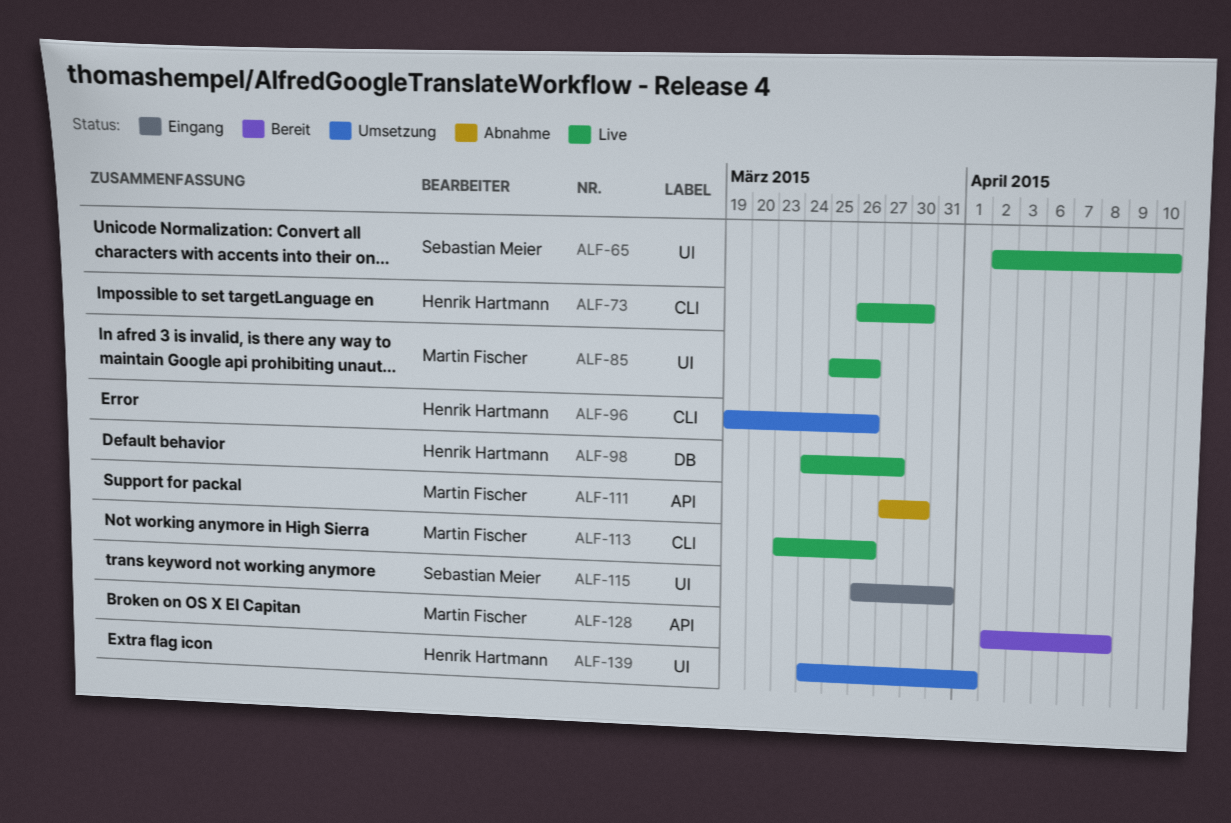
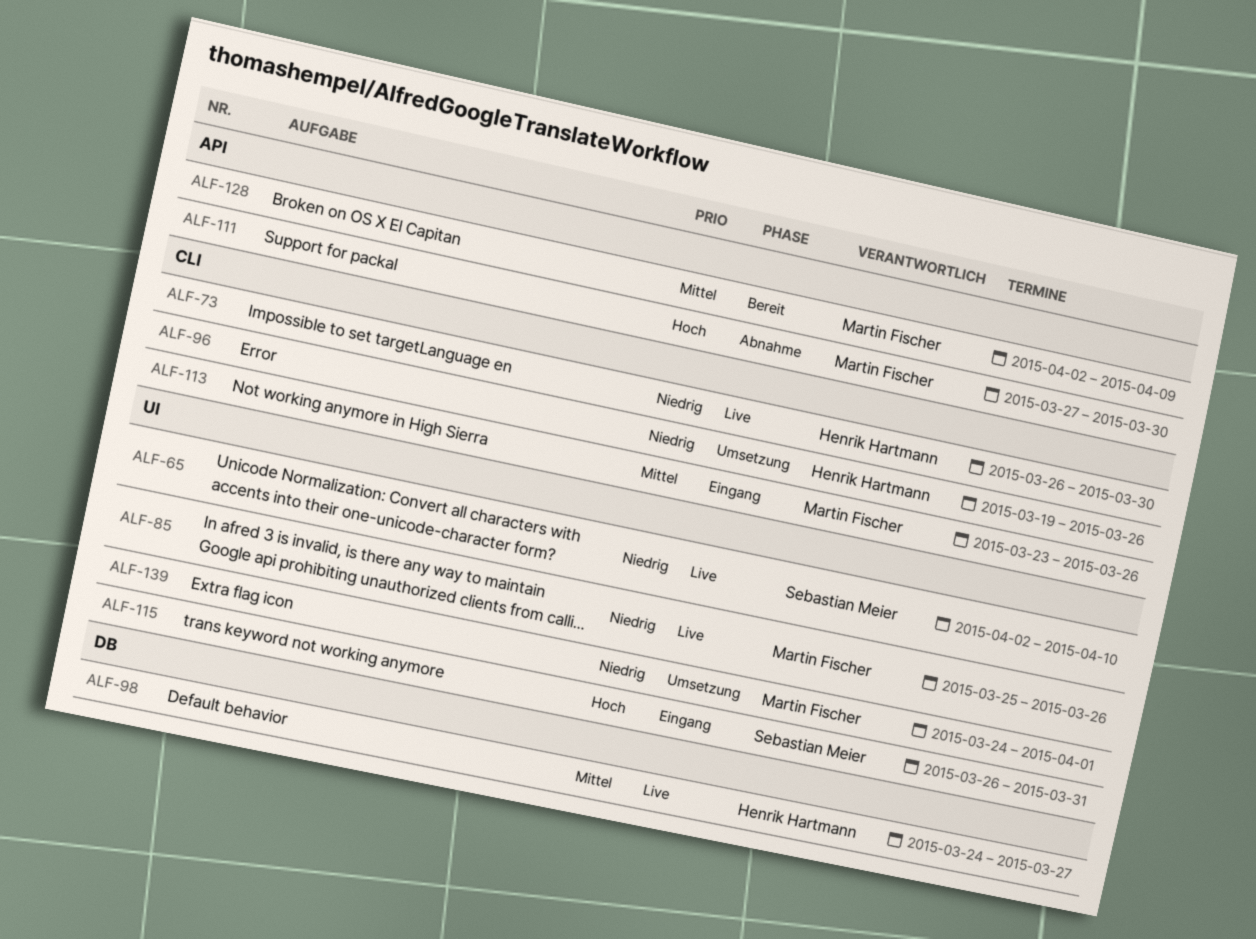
ALF-113, status: Live -> Eingang
ALF-128, due: Apr 8 -> Apr 9
ALF-139, owner: Henrik Hartmann -> Martin Fischer

